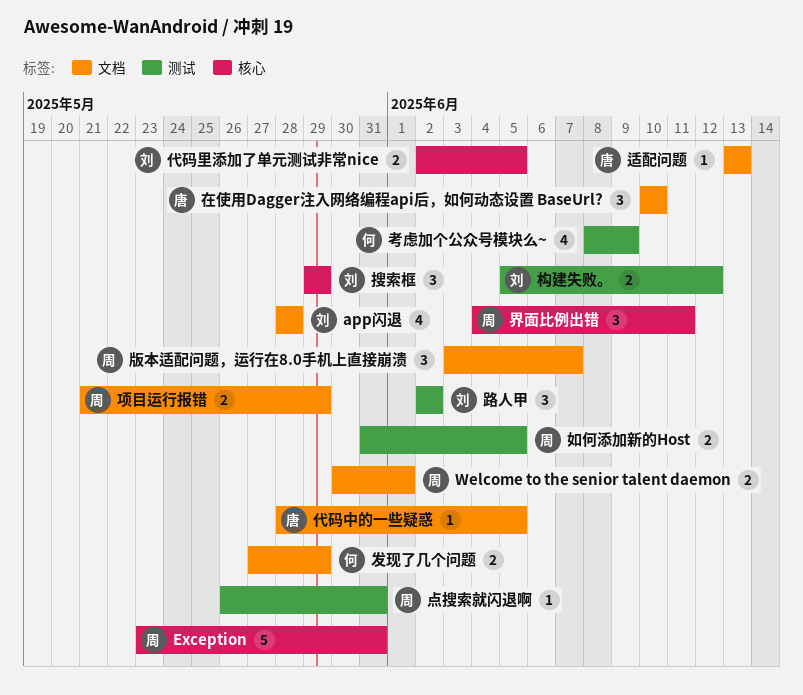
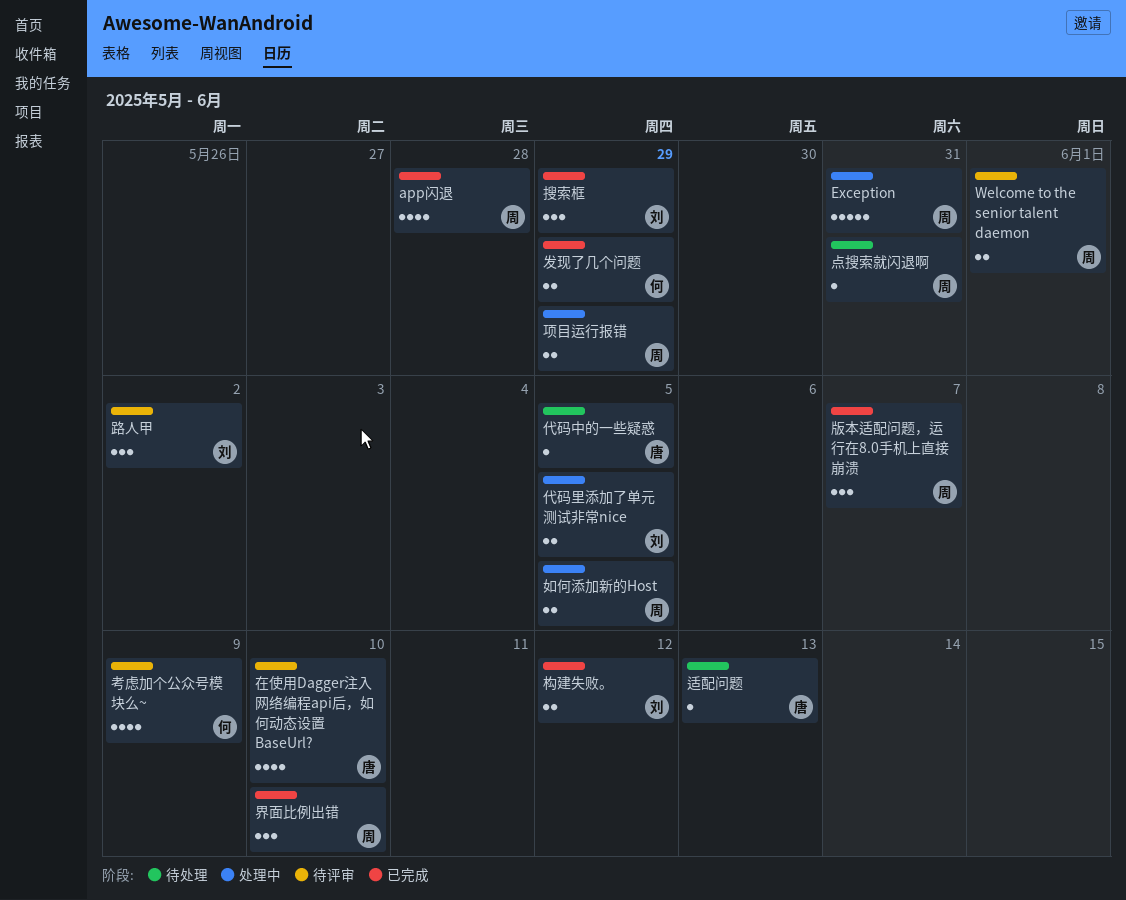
app闪退, owner: 刘 -> 周
在使用Dagger注入网络编程api后，如何动态设置 BaseUrl?, estimate: 3 -> 4
界面比例出错, due: Jun 11 -> Jun 10

